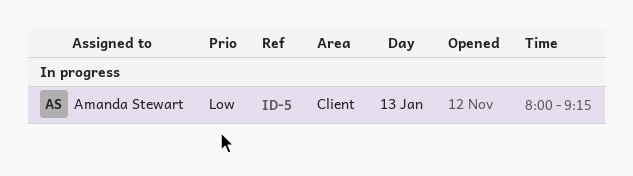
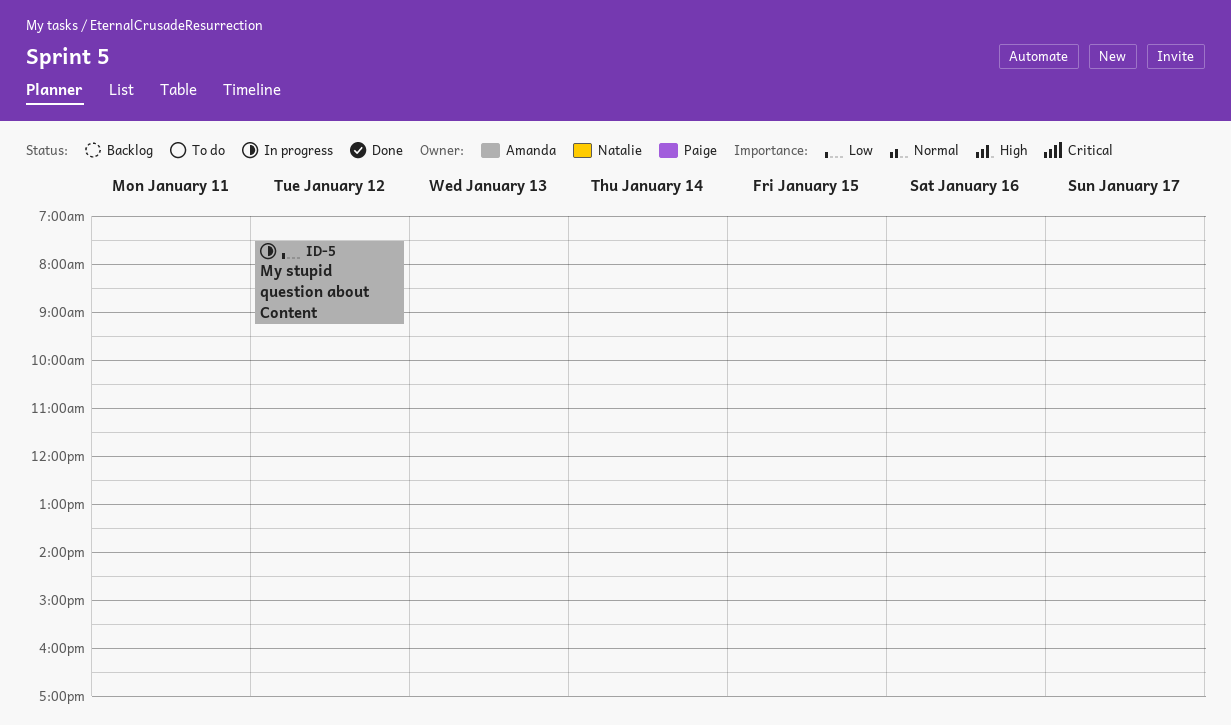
ID-5, day: Jan 13 -> Jan 12
ID-5, begins: 08:00 -> 07:30

